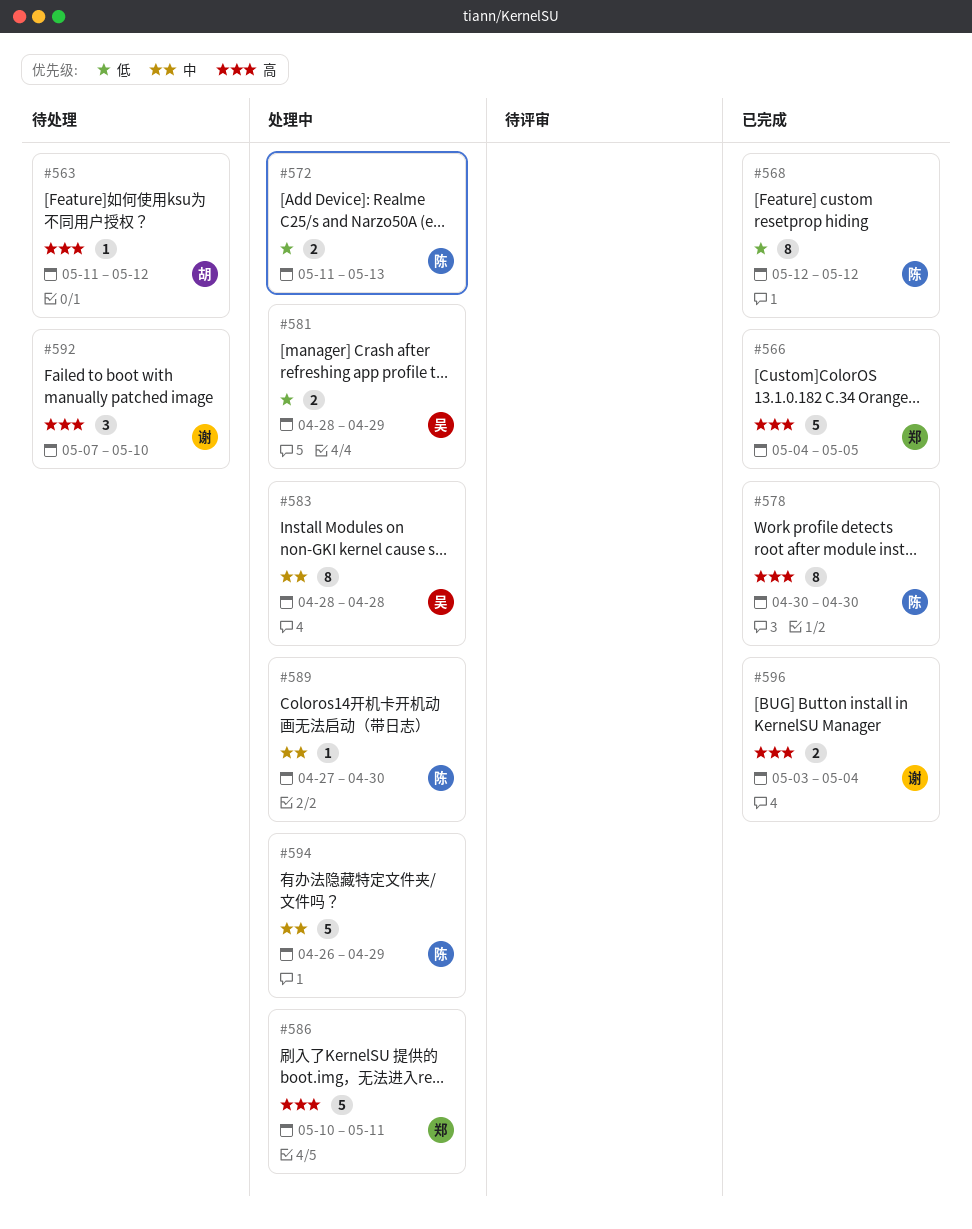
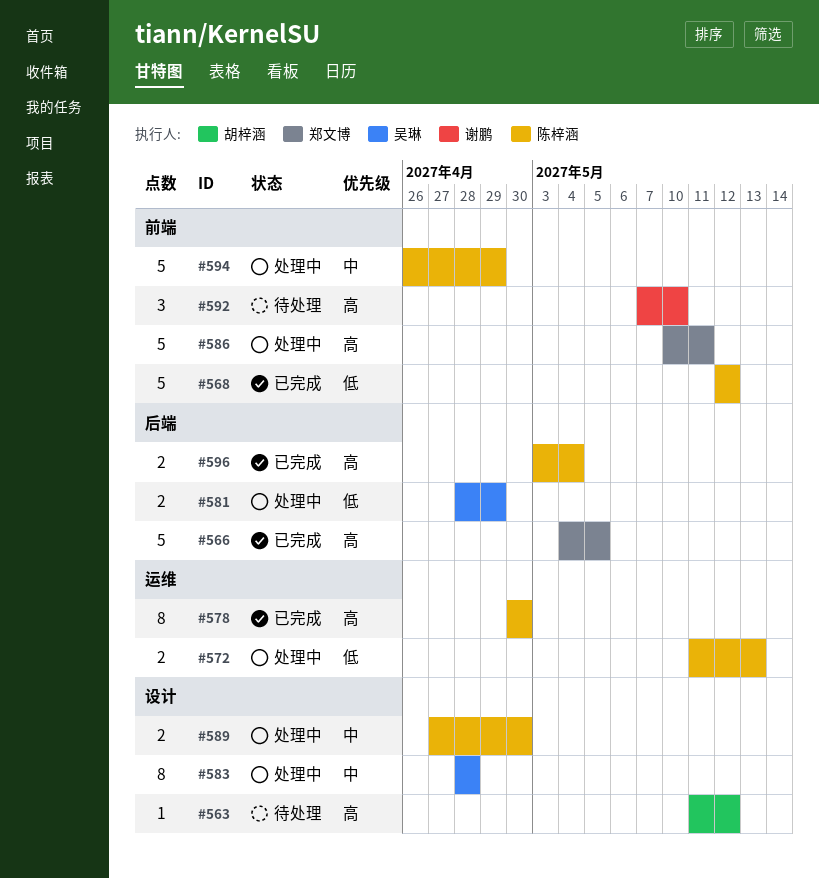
#568, estimate: 8 -> 5
#589, estimate: 1 -> 2
#596, owner: 谢鹏 -> 陈梓涵

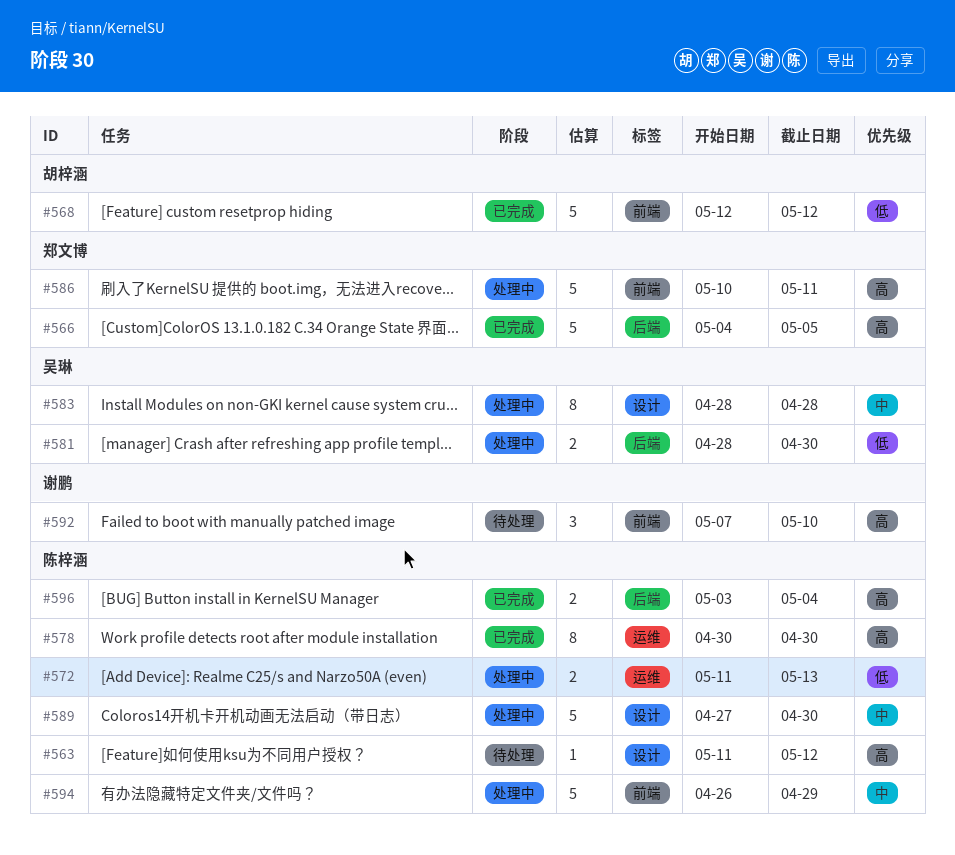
#563, owner: 胡梓涵 -> 陈梓涵
#568, owner: 陈梓涵 -> 胡梓涵
#581, due: Apr 29 -> Apr 30
#589, estimate: 2 -> 5

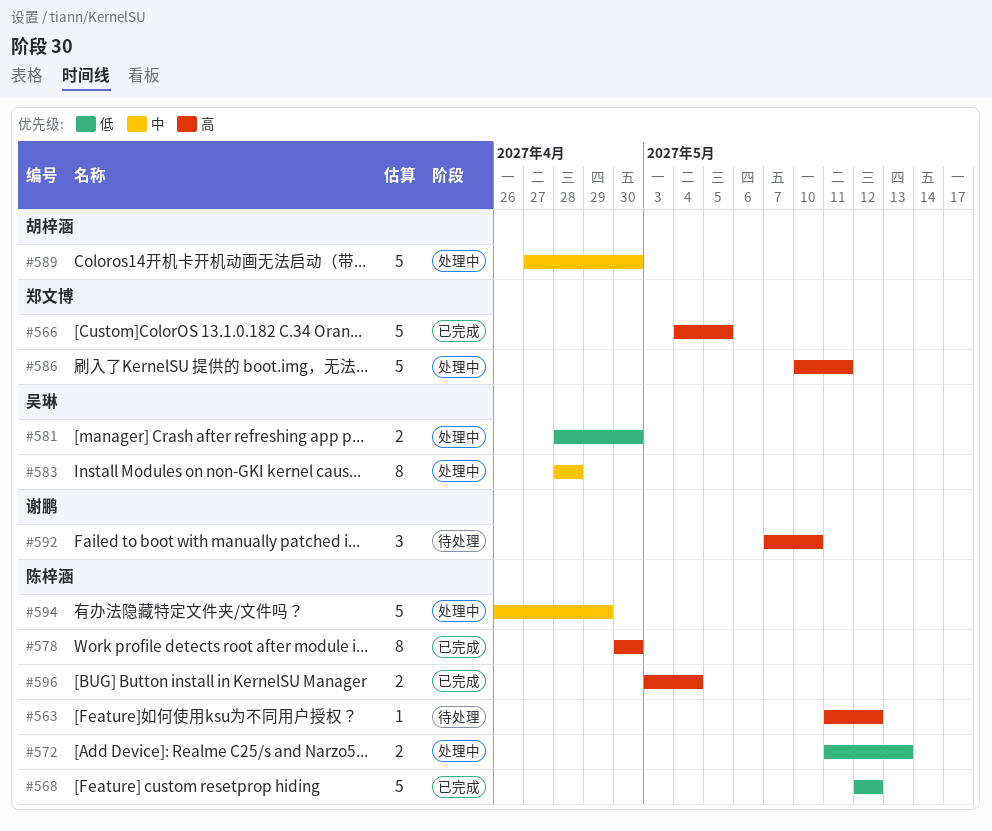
#568, owner: 胡梓涵 -> 陈梓涵
#589, owner: 陈梓涵 -> 胡梓涵

